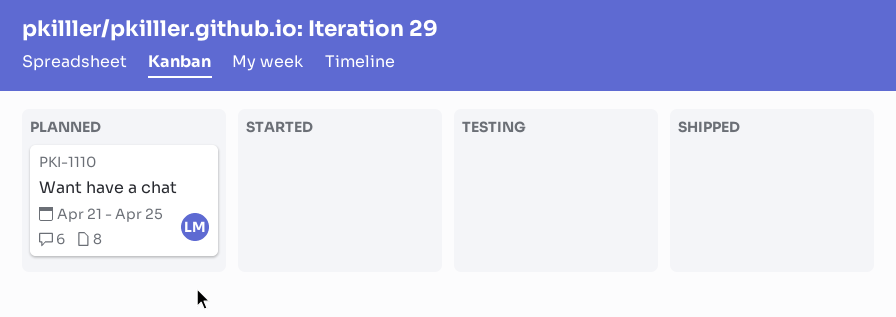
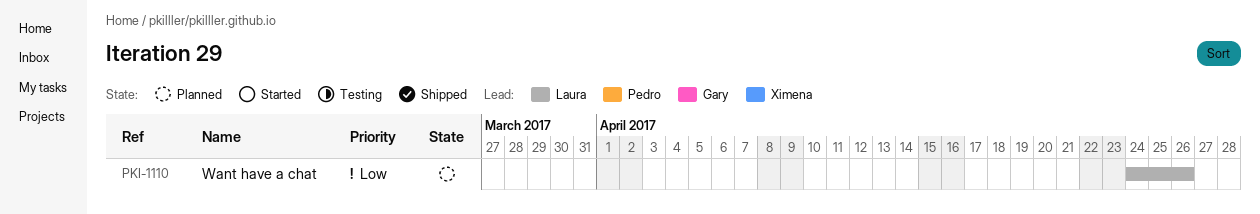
PKI-1110, start: Apr 21 -> Apr 24
PKI-1110, due: Apr 25 -> Apr 26

